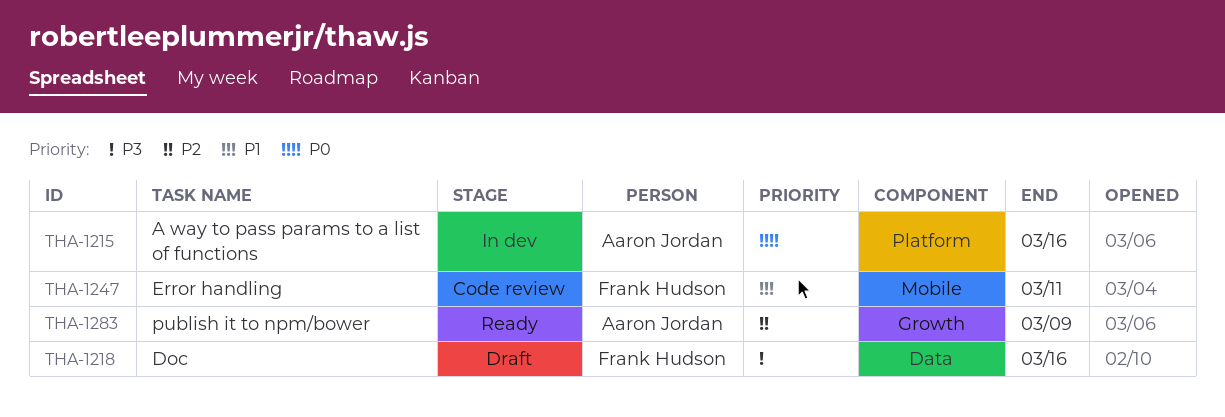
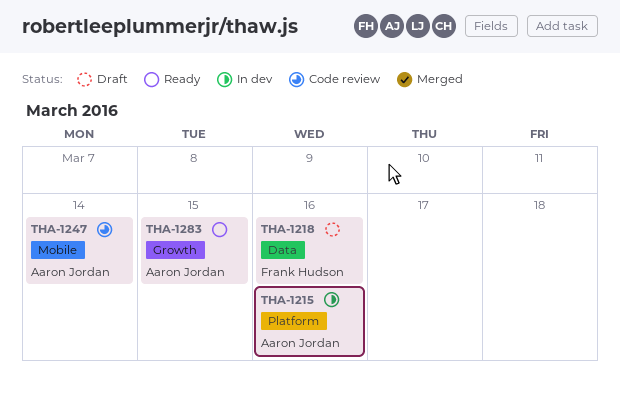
THA-1247, owner: Frank Hudson -> Aaron Jordan
THA-1247, due: Mar 11 -> Mar 14
THA-1283, due: Mar 9 -> Mar 15

